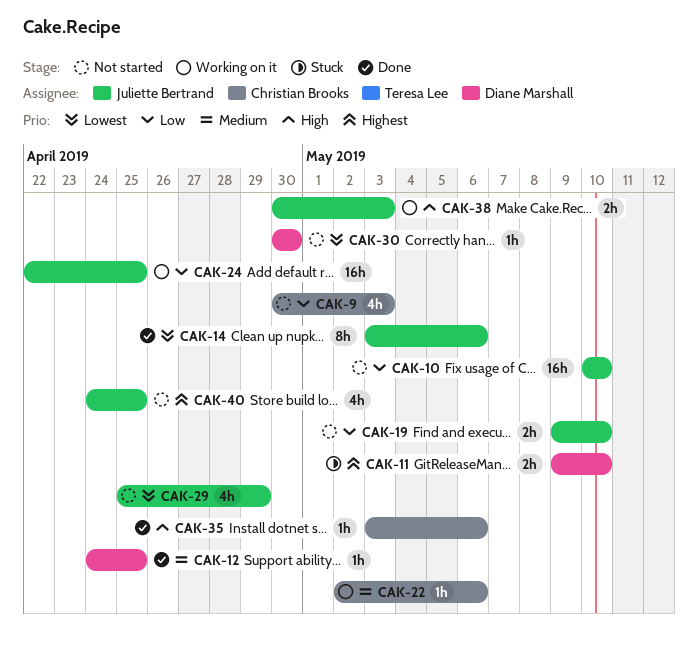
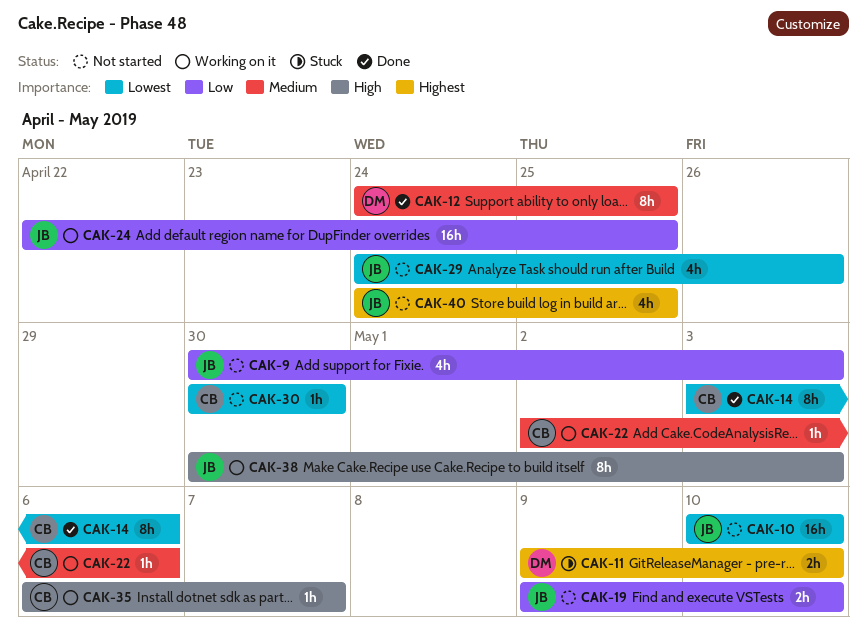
CAK-9, owner: Christian Brooks -> Juliette Bertrand
CAK-10, priority: Low -> Lowest
CAK-12, estimate: 1h -> 8h
CAK-14, owner: Juliette Bertrand -> Christian Brooks
CAK-29, start: Apr 25 -> Apr 24
CAK-29, due: Apr 29 -> Apr 26
CAK-30, owner: Diane Marshall -> Christian Brooks
CAK-35, status: Done -> Working on it
CAK-35, start: May 3 -> May 6
CAK-35, due: May 6 -> May 7
CAK-38, estimate: 2h -> 8h

